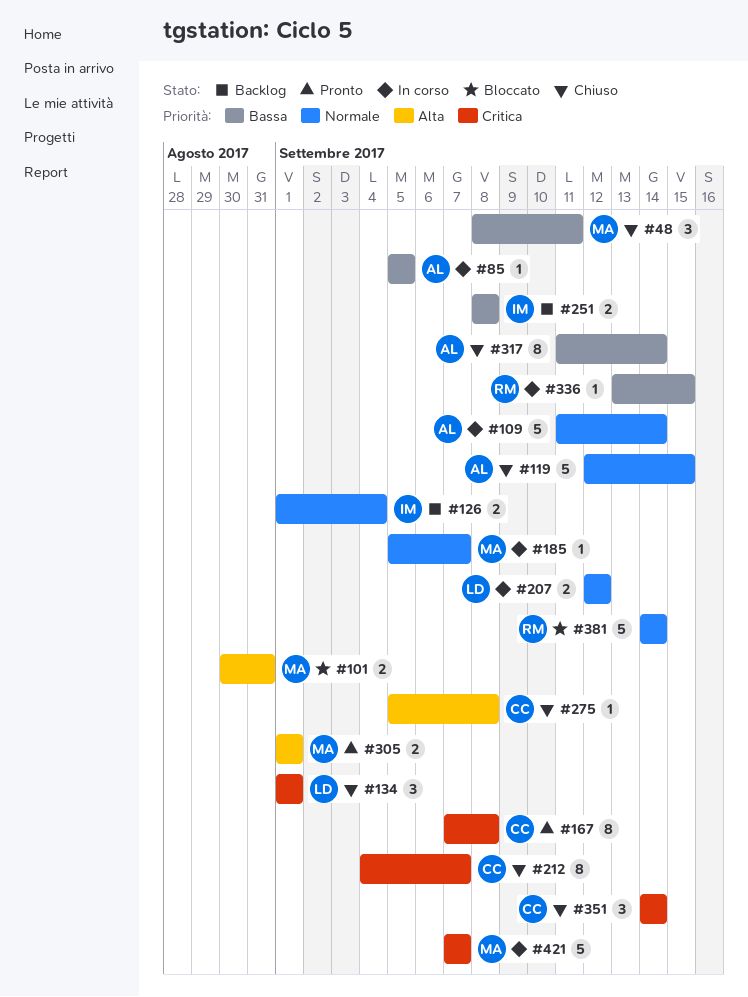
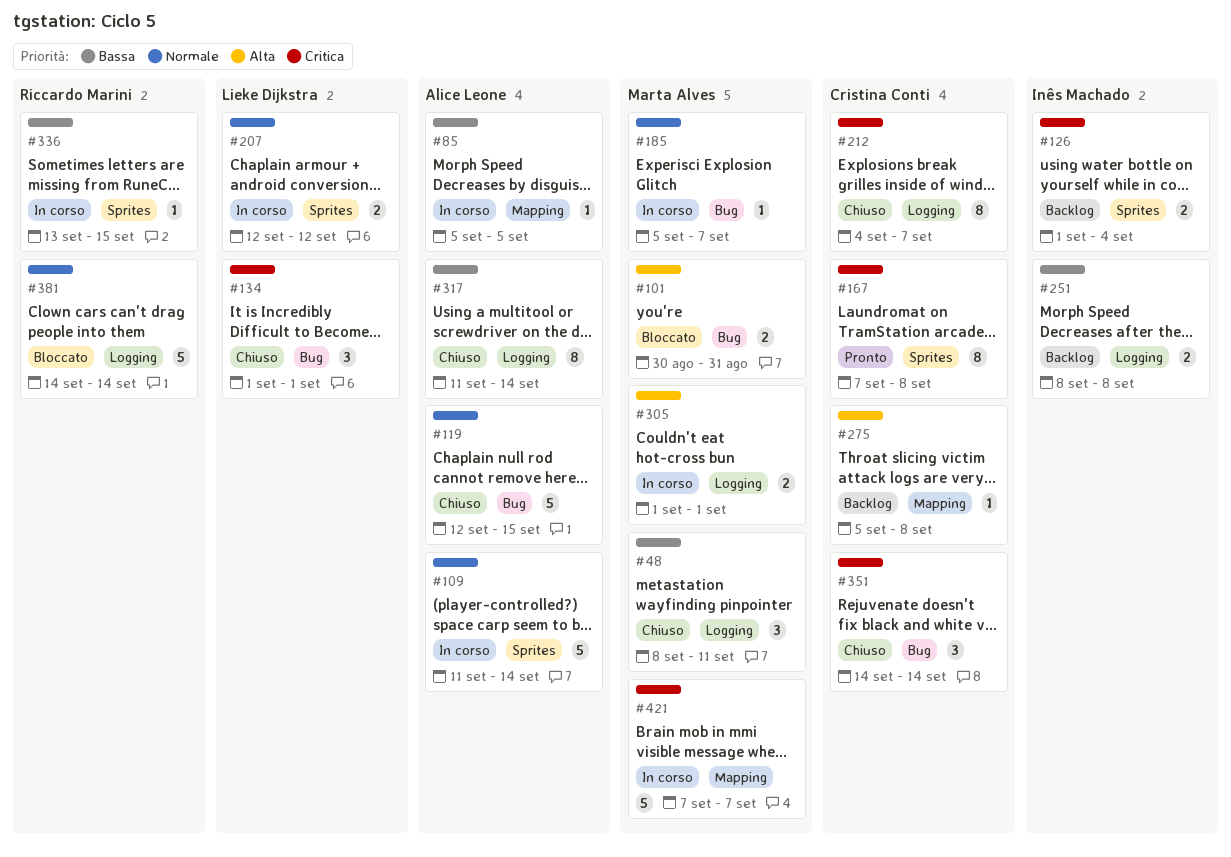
#126, priority: Normale -> Critica
#275, status: Chiuso -> Backlog
#305, status: Pronto -> In corso

